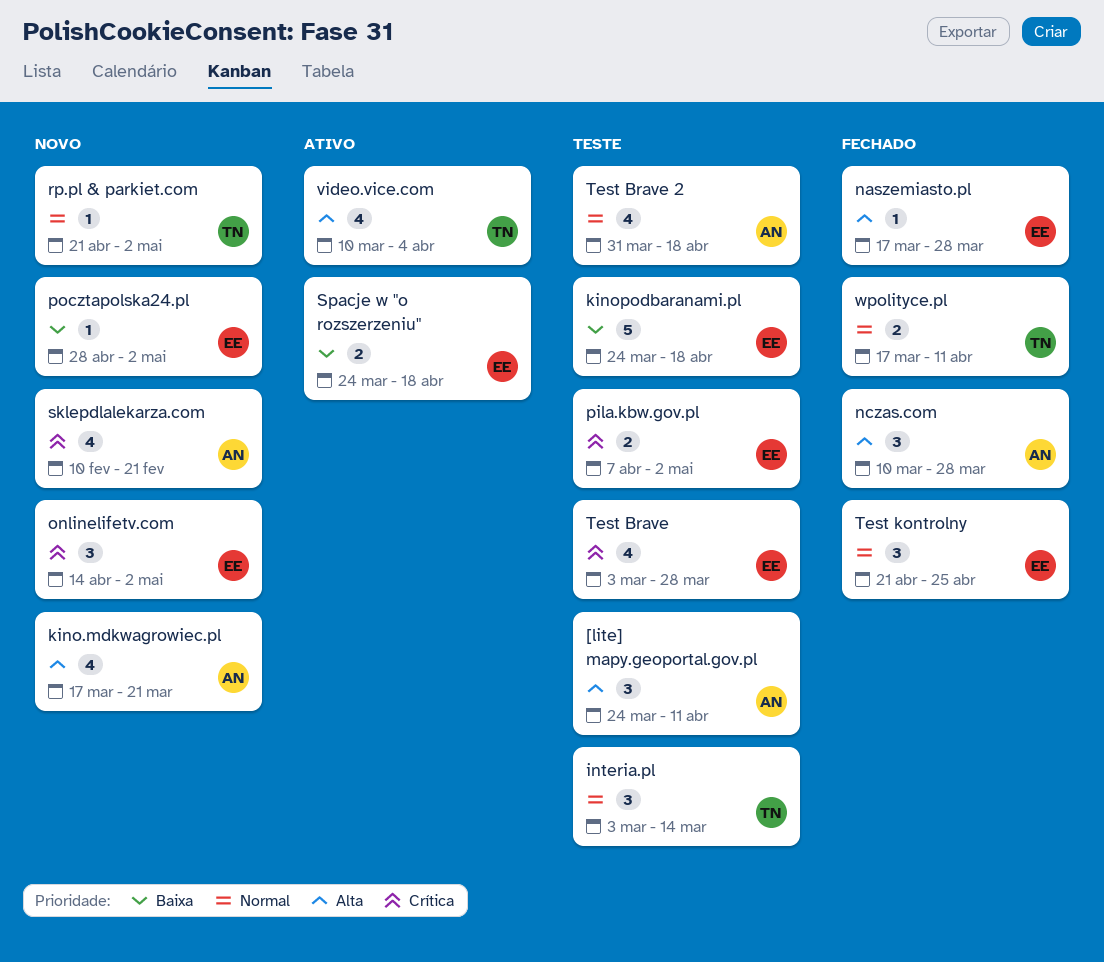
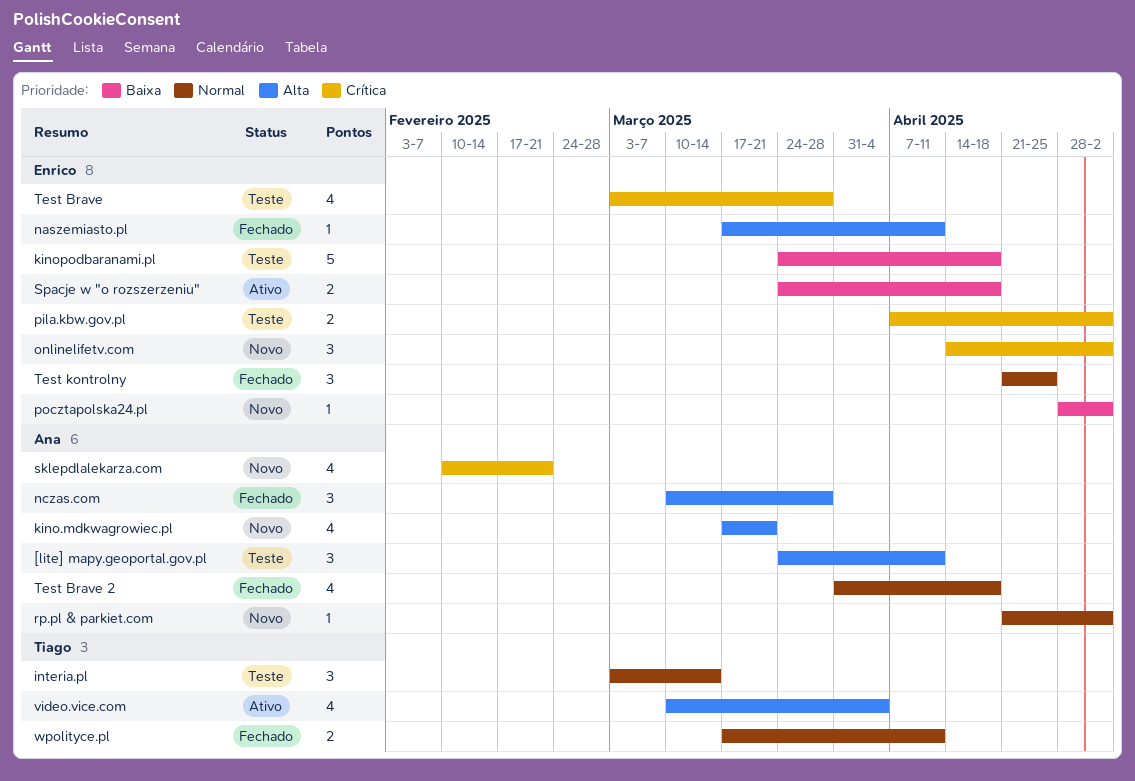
naszemiasto.pl, due: Mar 28 -> Apr 11
rp.pl & parkiet.com, owner: Tiago -> Ana
Test Brave 2, status: Teste -> Fechado

